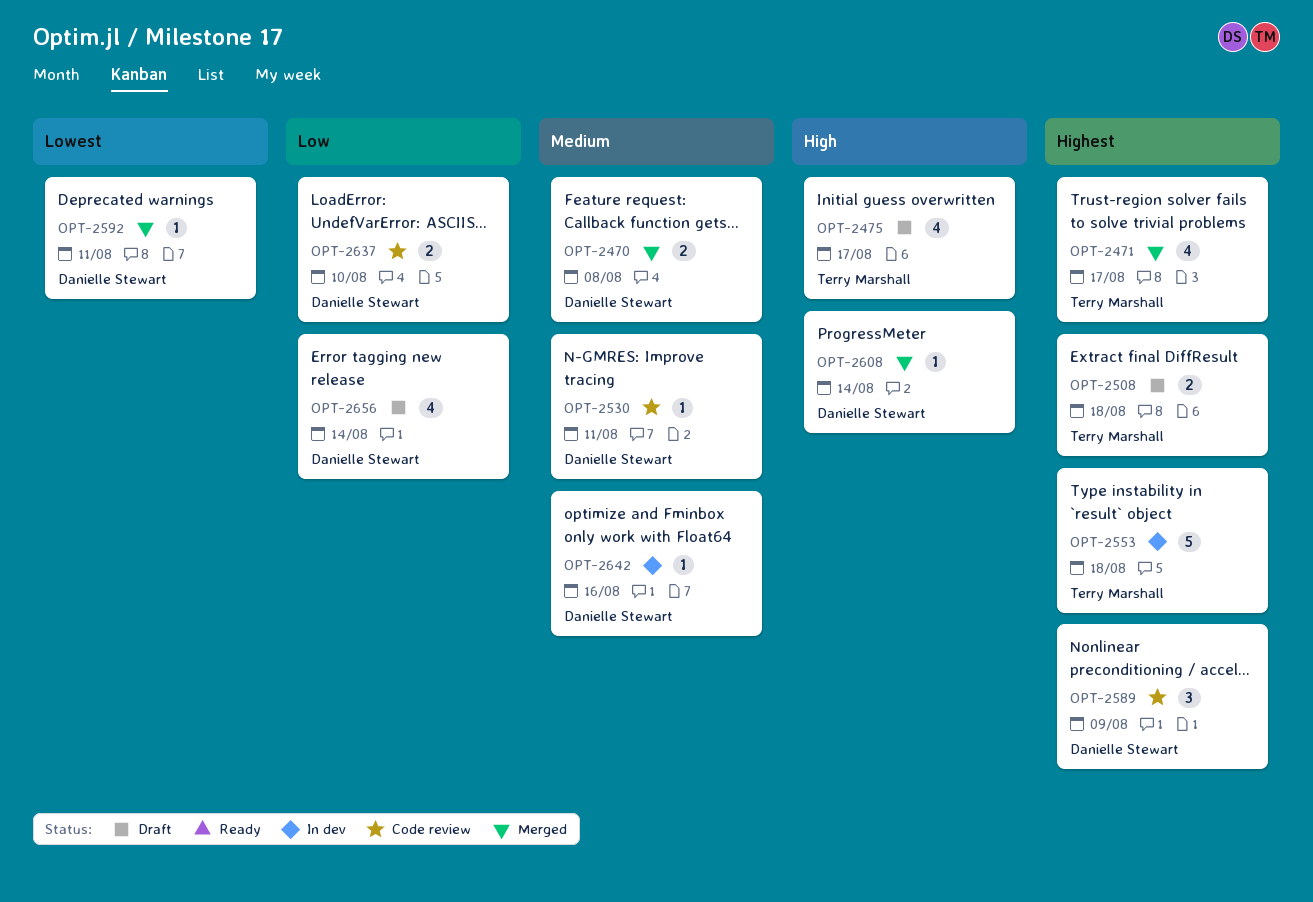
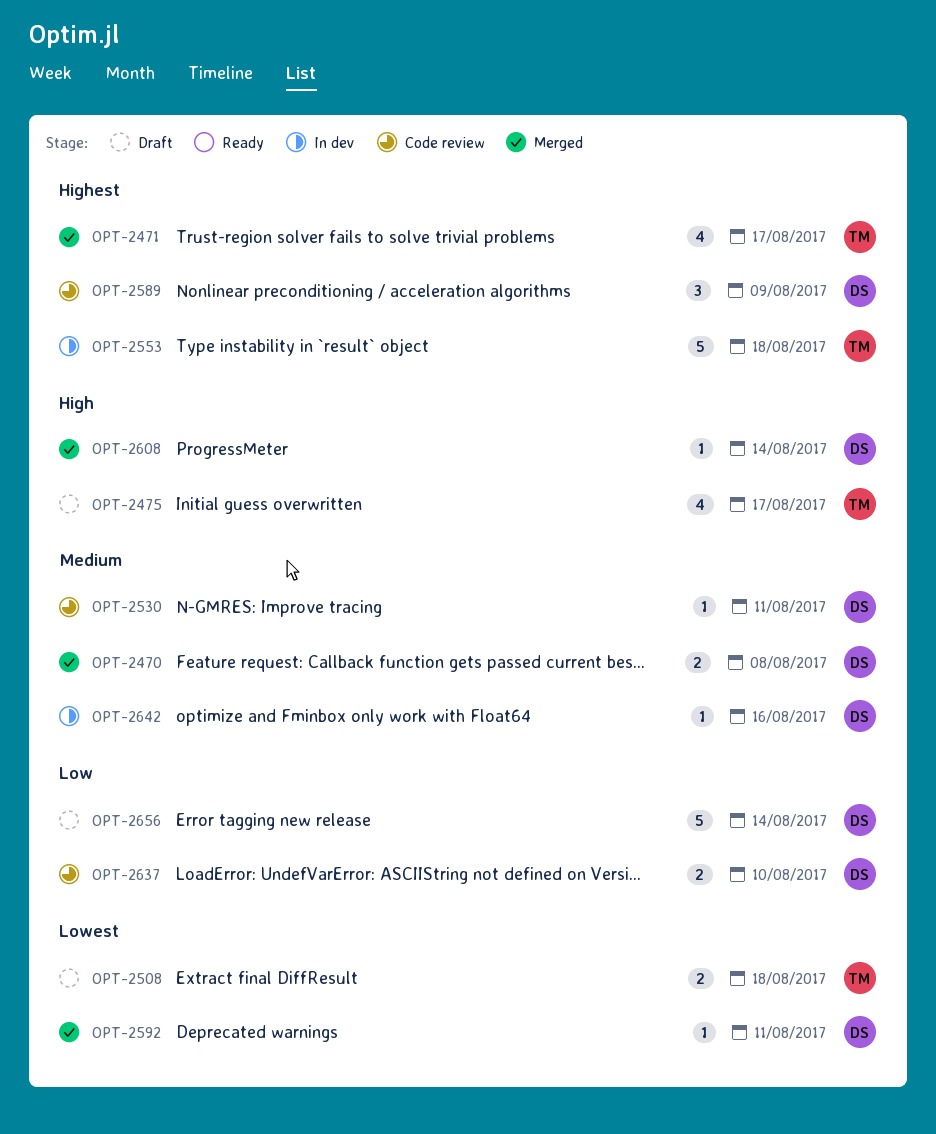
OPT-2508, priority: Highest -> Lowest
OPT-2656, estimate: 4 -> 5

